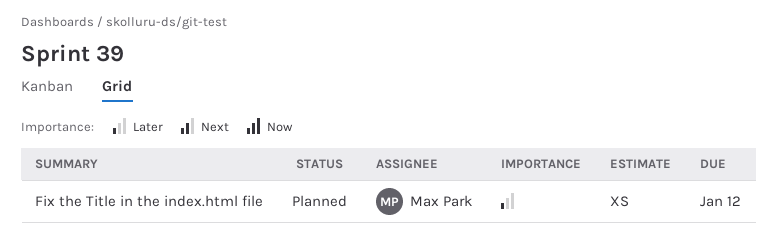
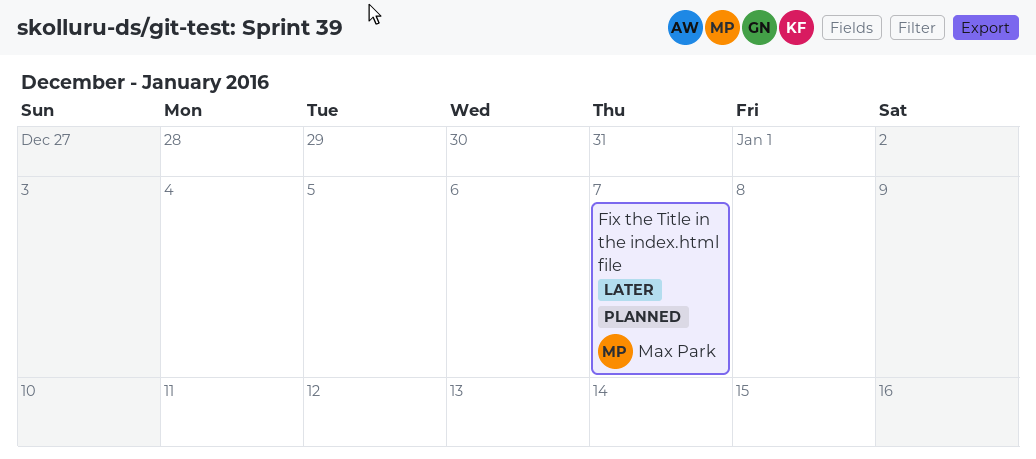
Fix the Title in the index.html file, due: Jan 12 -> Jan 7

